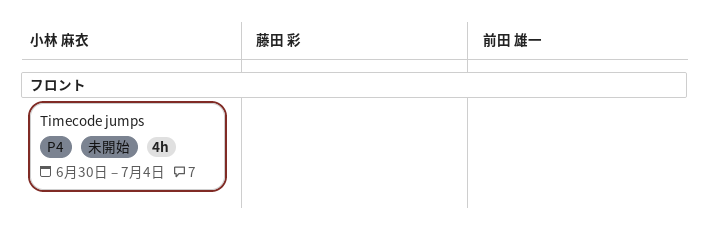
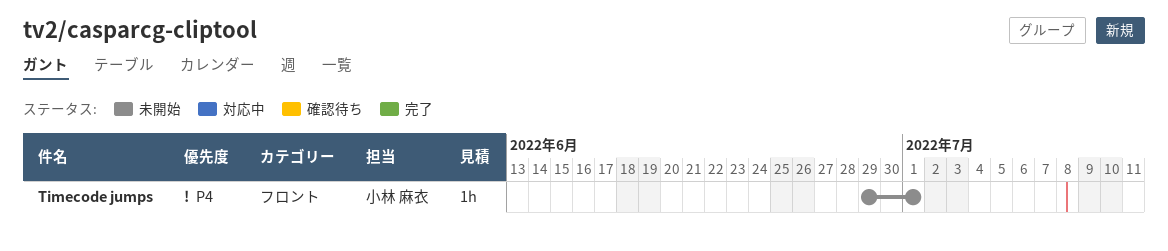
Timecode jumps, estimate: 4h -> 1h
Timecode jumps, start: Jun 30 -> Jun 29
Timecode jumps, due: Jul 4 -> Jul 1

